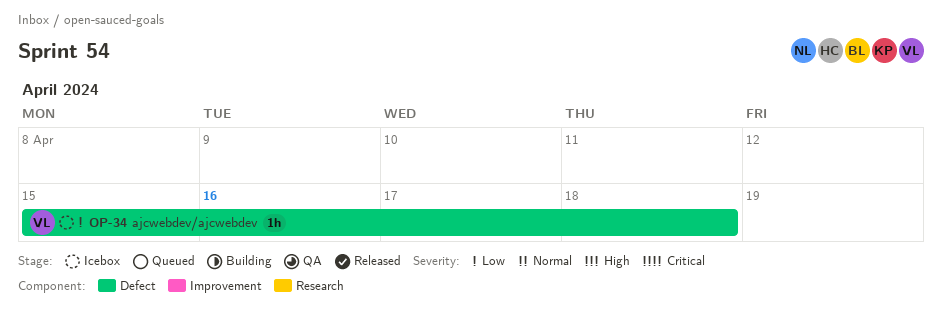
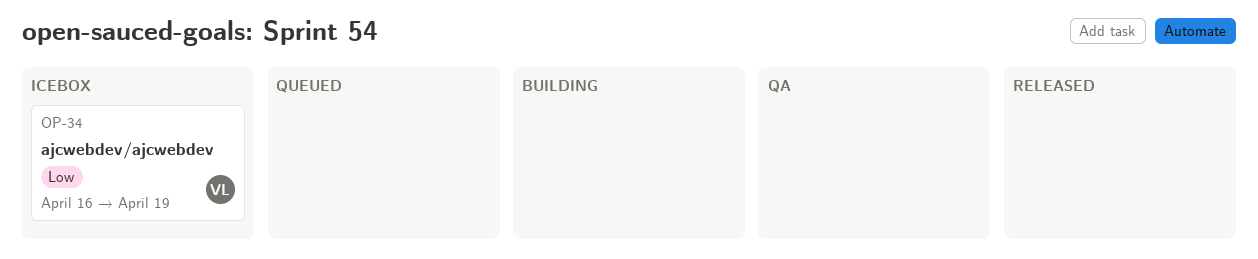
OP-34, start: Apr 15 -> Apr 16
OP-34, due: Apr 18 -> Apr 19

